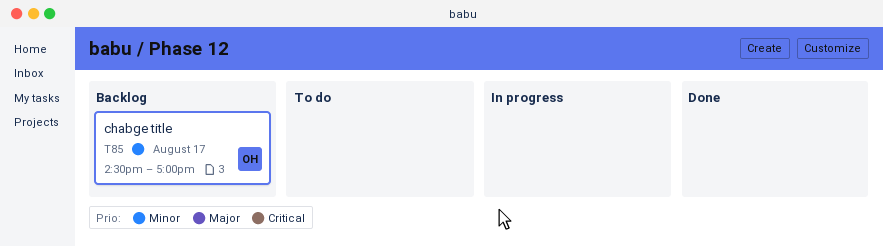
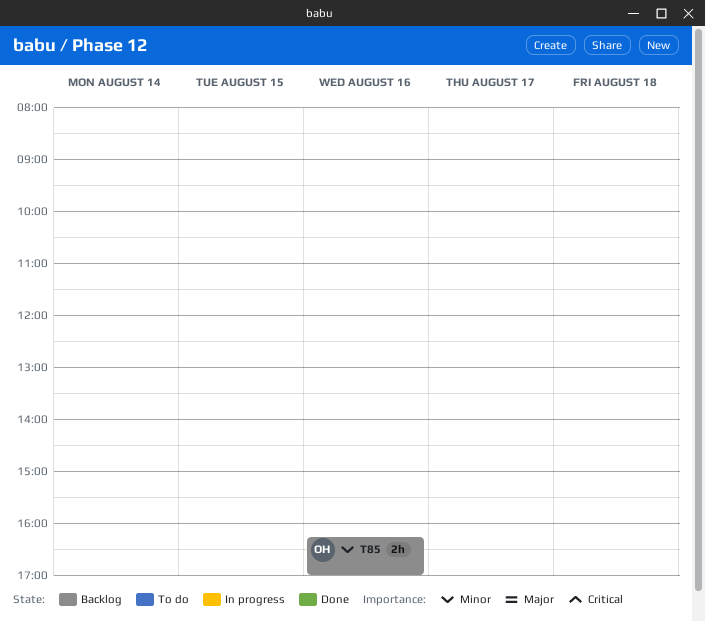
T85, day: Aug 17 -> Aug 16
T85, begins: 14:30 -> 16:15

